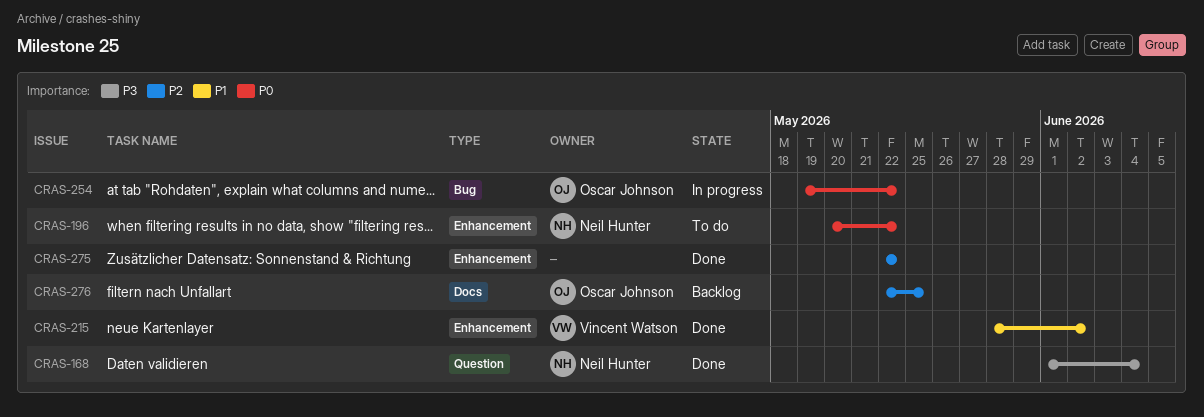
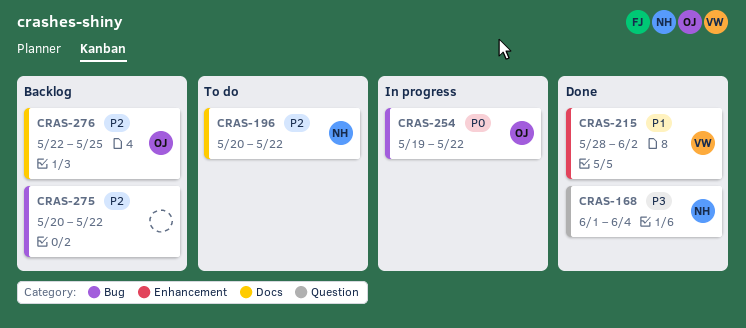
CRAS-196, priority: P0 -> P2
CRAS-196, label: Enhancement -> Docs
CRAS-275, status: Done -> Backlog
CRAS-275, label: Enhancement -> Bug
CRAS-275, start: May 22 -> May 20

